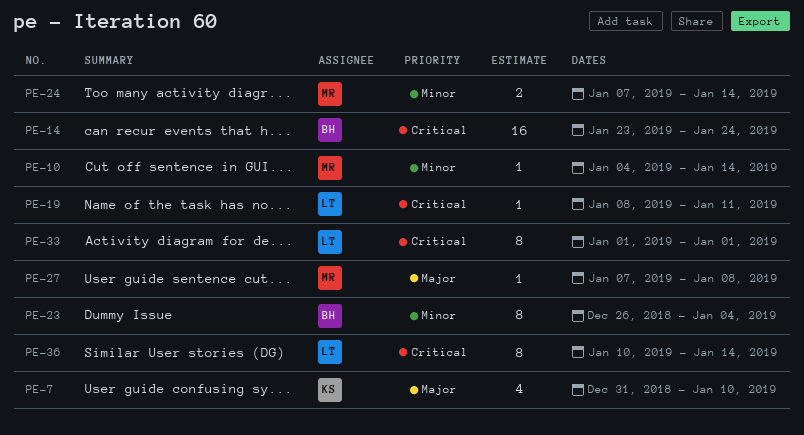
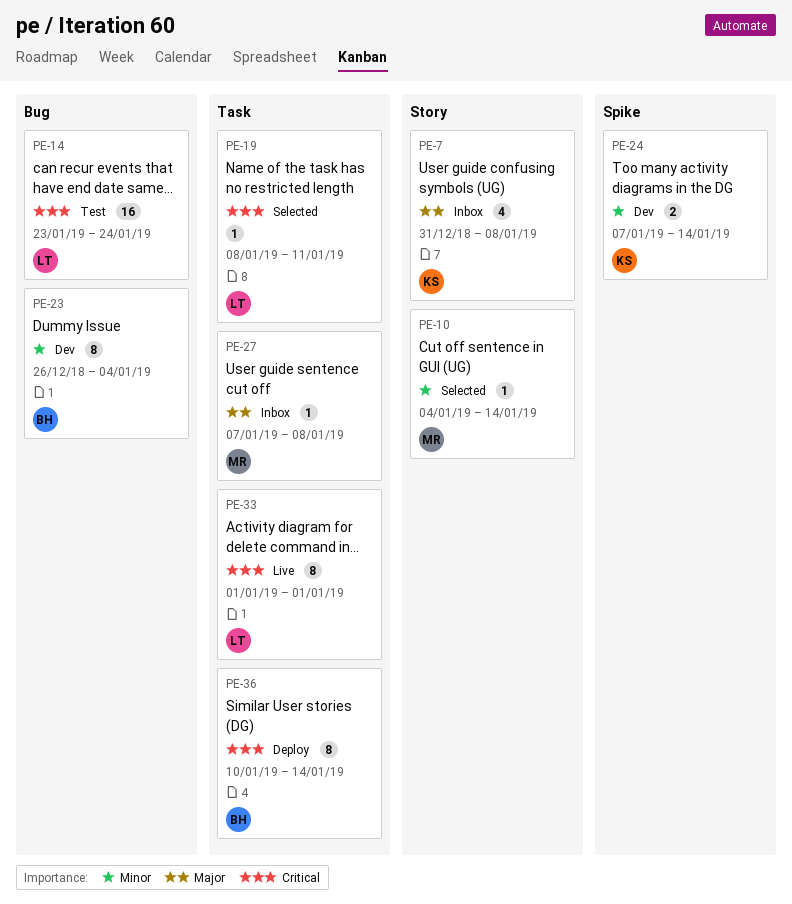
PE-7, due: Jan 10 -> Jan 8
PE-14, owner: BH -> LT
PE-24, owner: MR -> KS
PE-36, owner: LT -> BH

